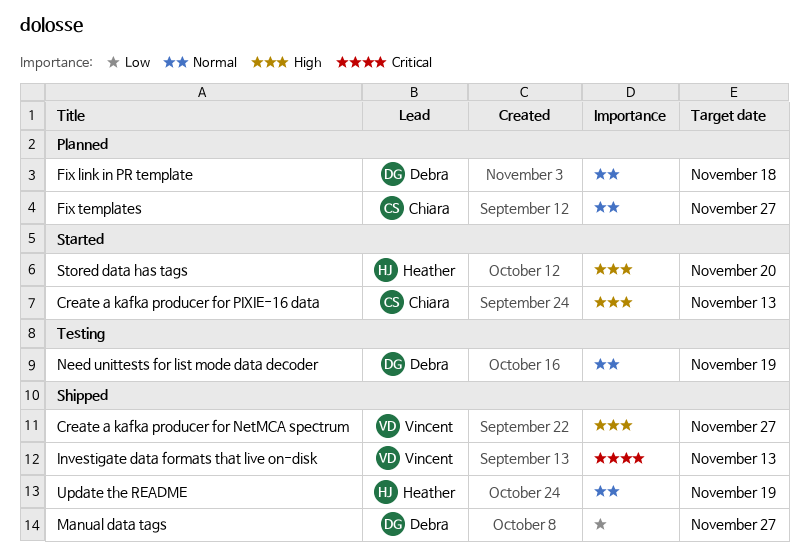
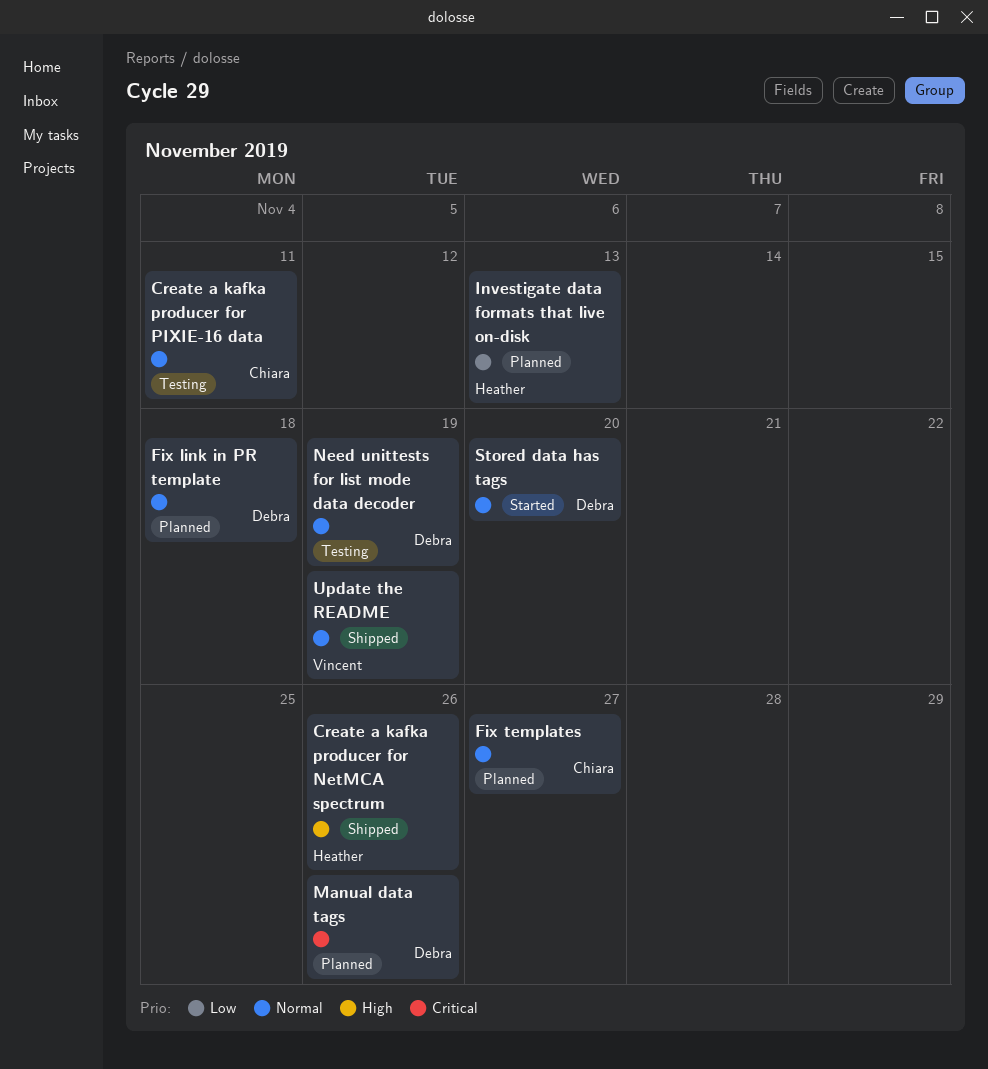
Create a kafka producer for NetMCA spectrum, owner: Vincent -> Heather
Create a kafka producer for NetMCA spectrum, due: Nov 27 -> Nov 26
Create a kafka producer for PIXIE-16 data, status: Started -> Testing
Create a kafka producer for PIXIE-16 data, priority: High -> Normal
Create a kafka producer for PIXIE-16 data, due: Nov 13 -> Nov 11
Investigate data formats that live on-disk, status: Shipped -> Planned
Investigate data formats that live on-disk, owner: Vincent -> Heather
Investigate data formats that live on-disk, priority: Critical -> Low
Manual data tags, status: Shipped -> Planned
Manual data tags, priority: Low -> Critical
Manual data tags, due: Nov 27 -> Nov 26
Stored data has tags, owner: Heather -> Debra
Stored data has tags, priority: High -> Normal
Update the README, owner: Heather -> Vincent

